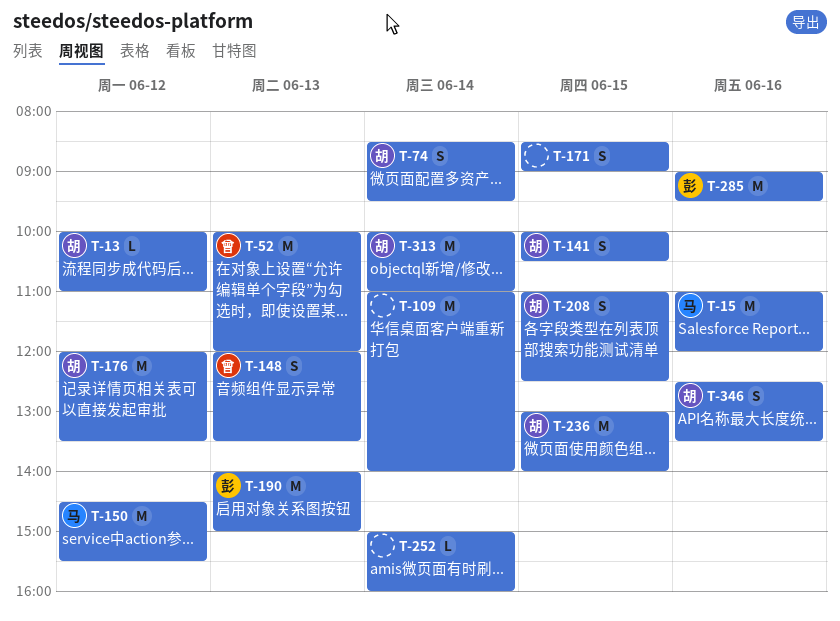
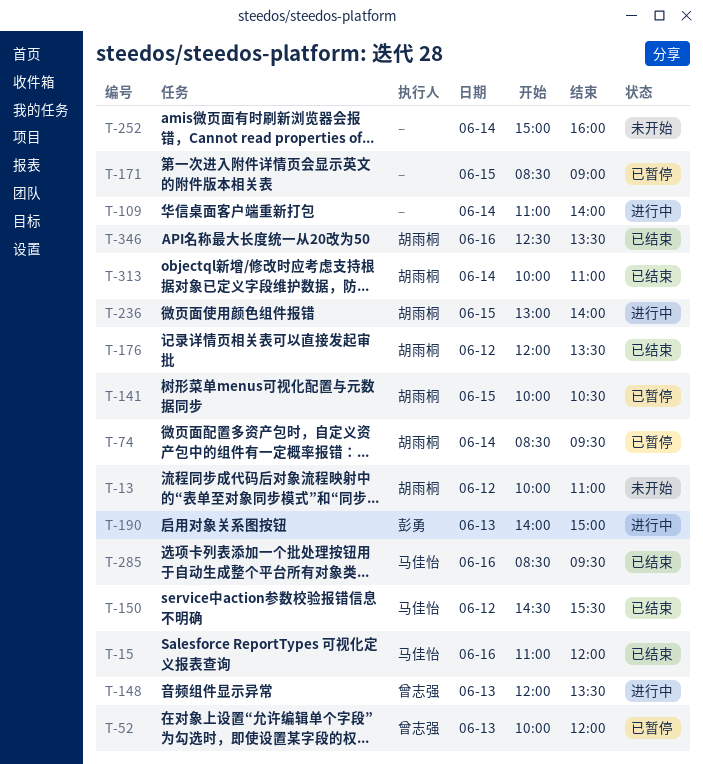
T-208: present -> none
T-285, owner: 彭勇 -> 马佳怡
T-285, begins: 09:00 -> 08:30

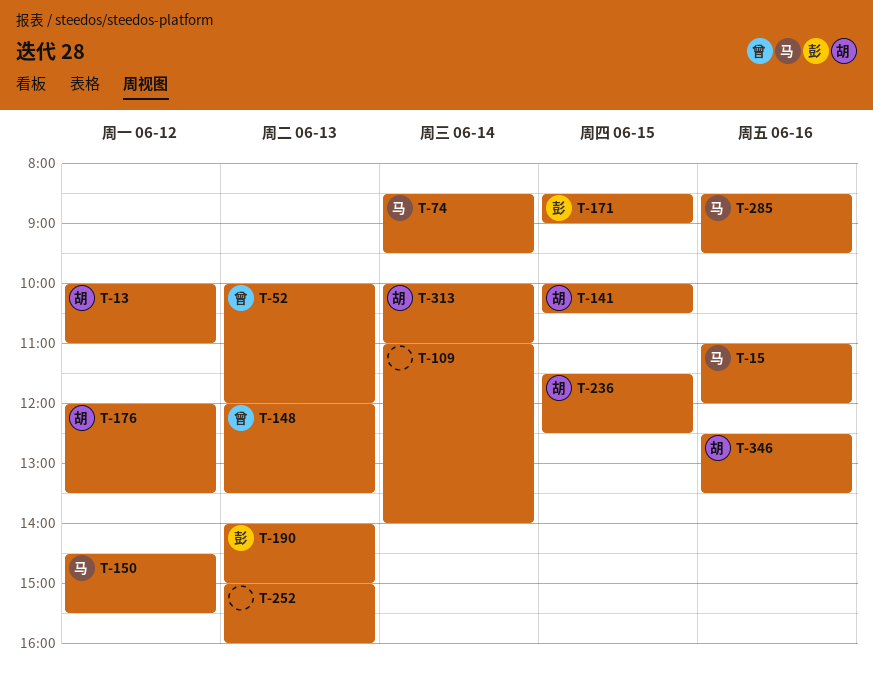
T-74, owner: 胡雨桐 -> 马佳怡
T-171, owner: none -> 彭勇
T-236, begins: 13:00 -> 11:30
T-236, ends: 14:00 -> 12:30
T-252, day: Jun 14 -> Jun 13

